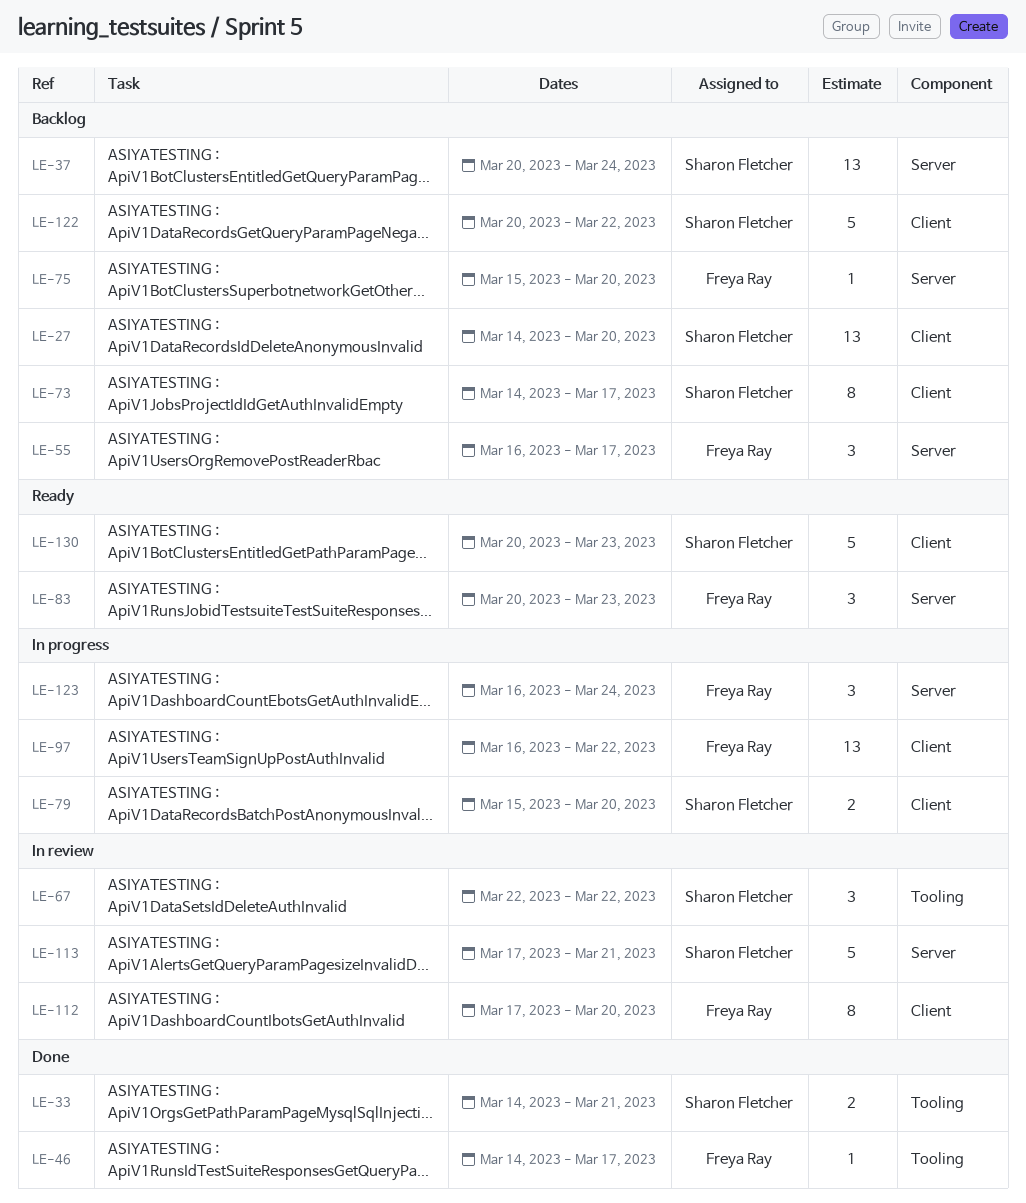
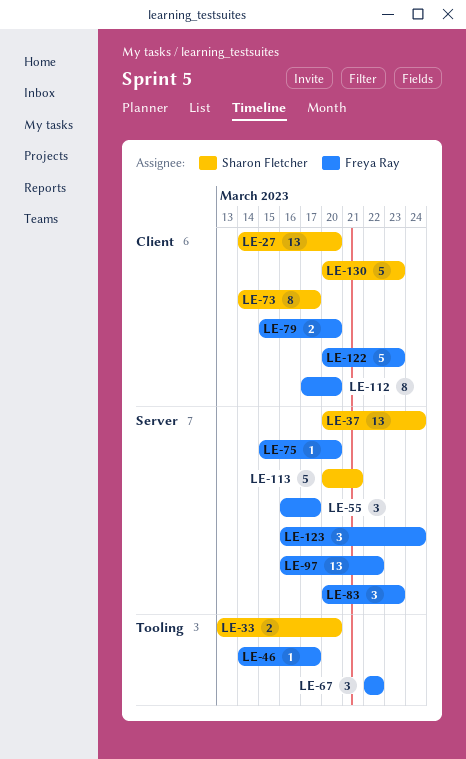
LE-33, start: Mar 14 -> Mar 13
LE-33, due: Mar 21 -> Mar 20
LE-67, owner: Sharon Fletcher -> Freya Ray
LE-79, owner: Sharon Fletcher -> Freya Ray
LE-97, label: Client -> Server
LE-113, start: Mar 17 -> Mar 20
LE-122, owner: Sharon Fletcher -> Freya Ray
LE-122, due: Mar 22 -> Mar 23

